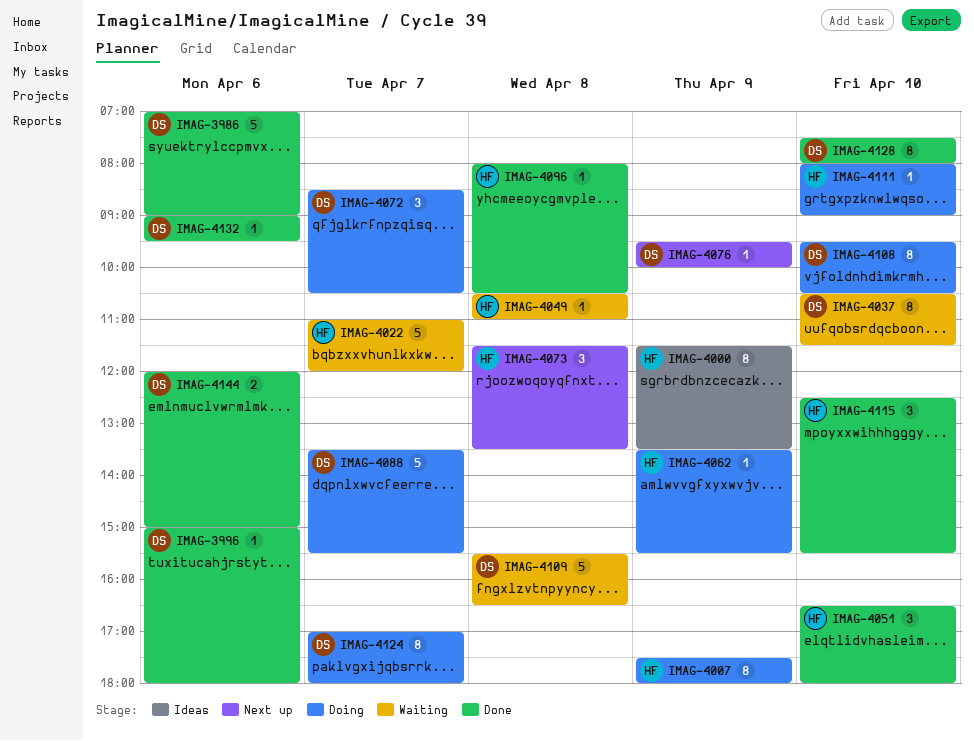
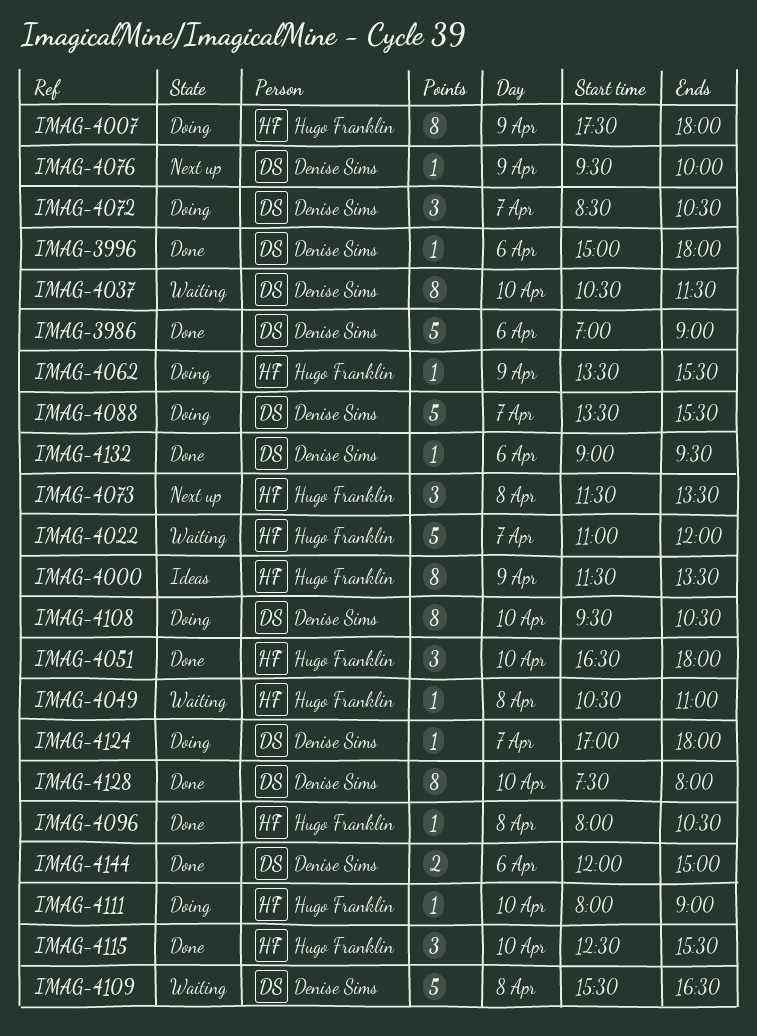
IMAG-4124, estimate: 8 -> 1

